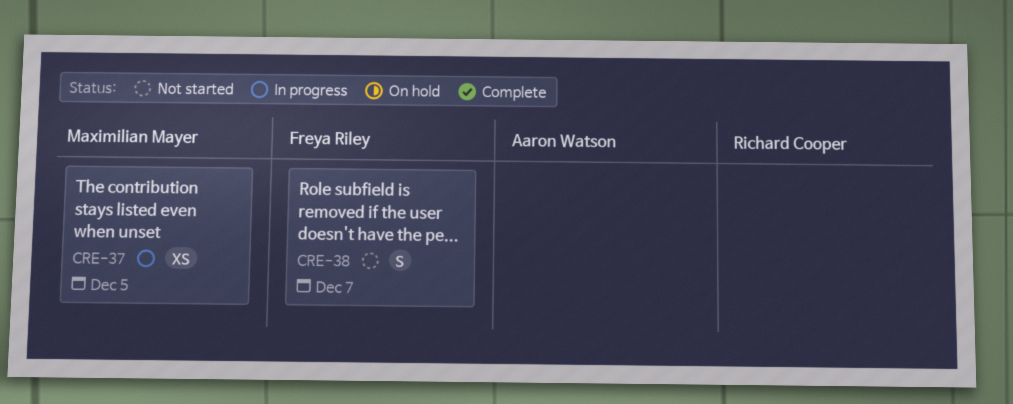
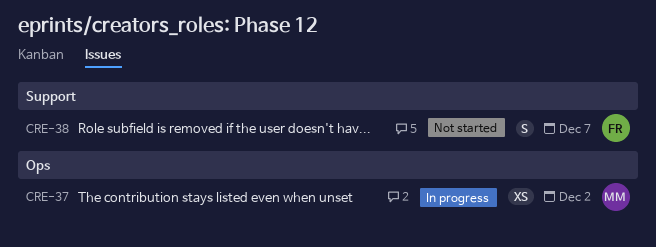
CRE-37, due: Dec 5 -> Dec 2

